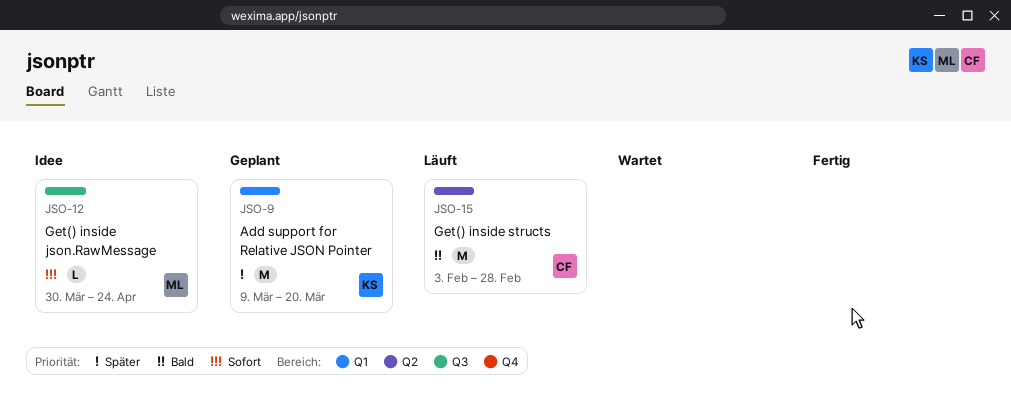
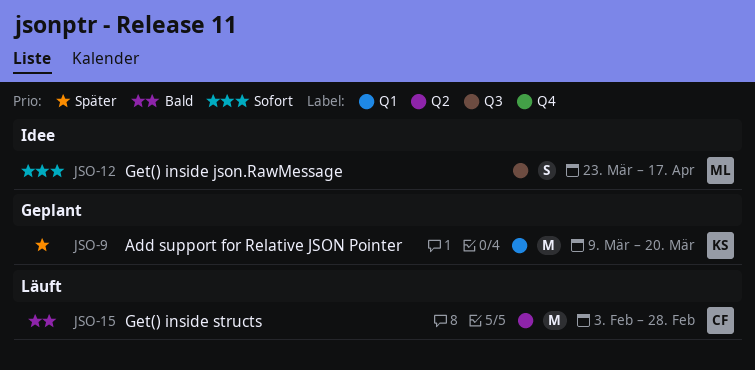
JSO-12, estimate: L -> S
JSO-12, start: Mar 30 -> Mar 23
JSO-12, due: Apr 24 -> Apr 17

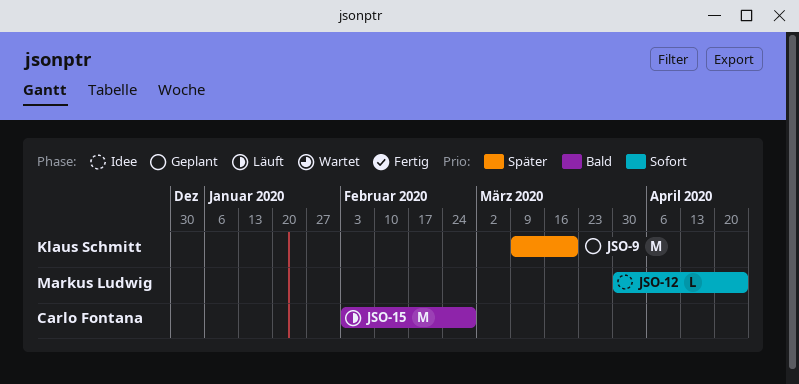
JSO-12, estimate: S -> L
JSO-12, start: Mar 23 -> Mar 30
JSO-12, due: Apr 17 -> Apr 24

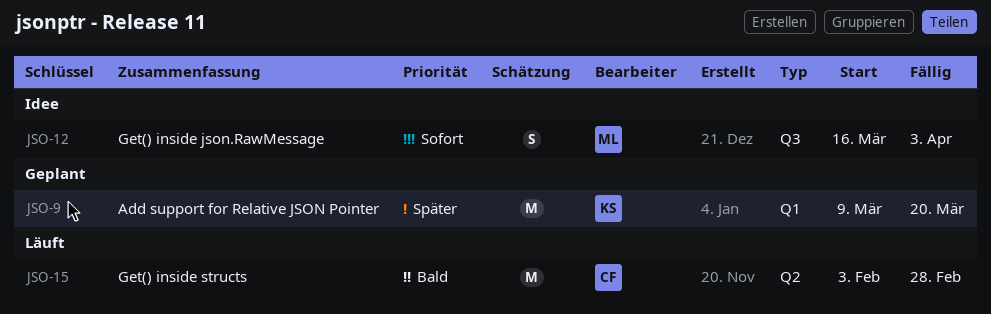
JSO-12, estimate: L -> S
JSO-12, start: Mar 30 -> Mar 16
JSO-12, due: Apr 24 -> Apr 3

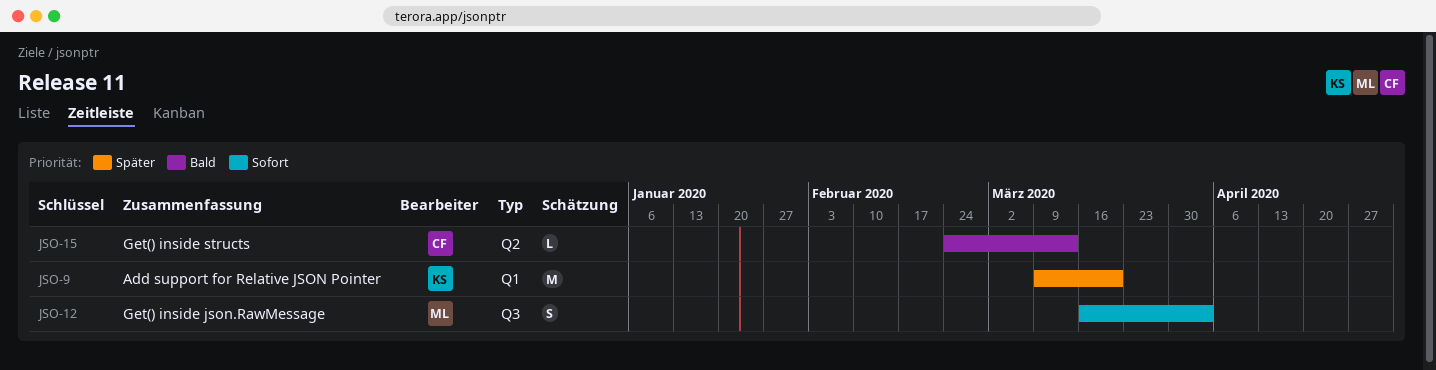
JSO-15, estimate: M -> L
JSO-15, start: Feb 3 -> Feb 24
JSO-15, due: Feb 28 -> Mar 13

